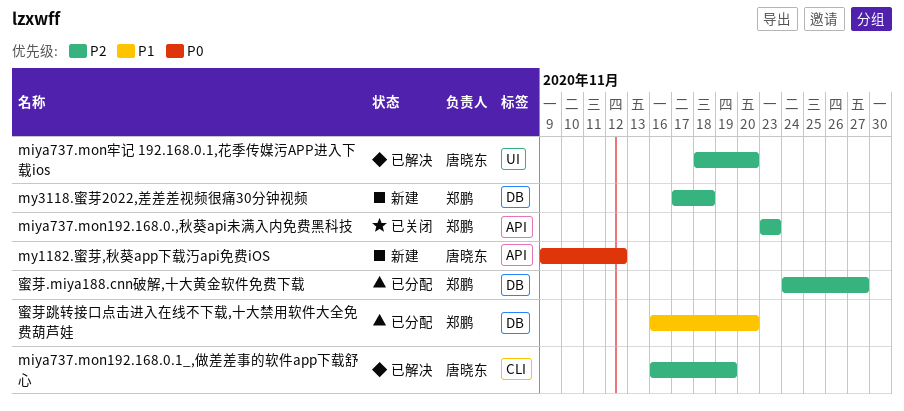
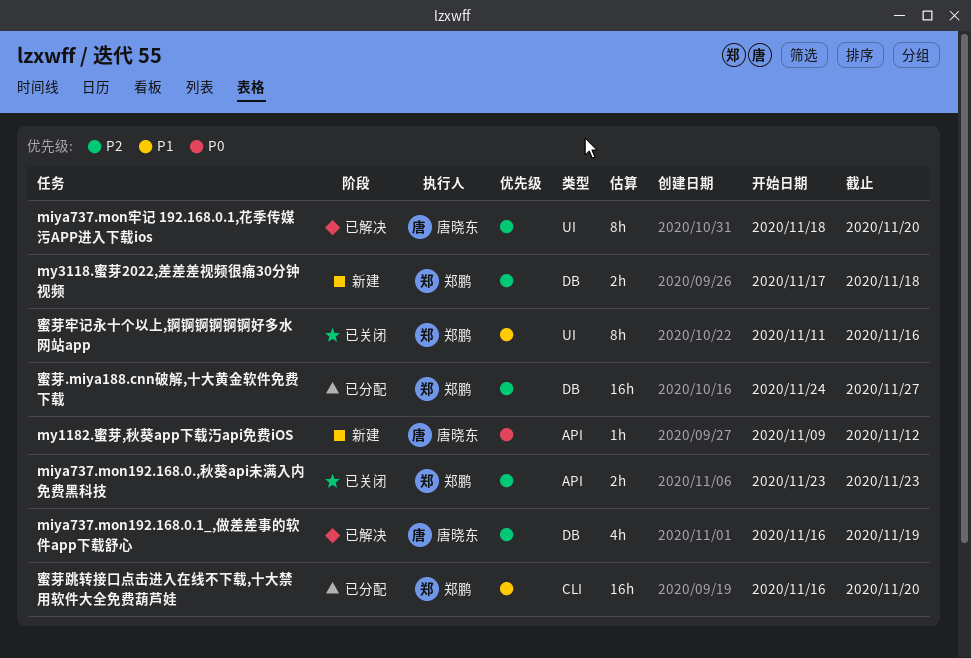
miya737.mon192.168.0.1_,做差差事的软件app下载舒心, label: CLI -> DB
蜜芽牢记永十个以上,锕锕锕锕锕锕好多水网站app: none -> present
蜜芽跳转接口点击进入在线不下载,十大禁用软件大全免费葫芦娃, label: DB -> CLI

